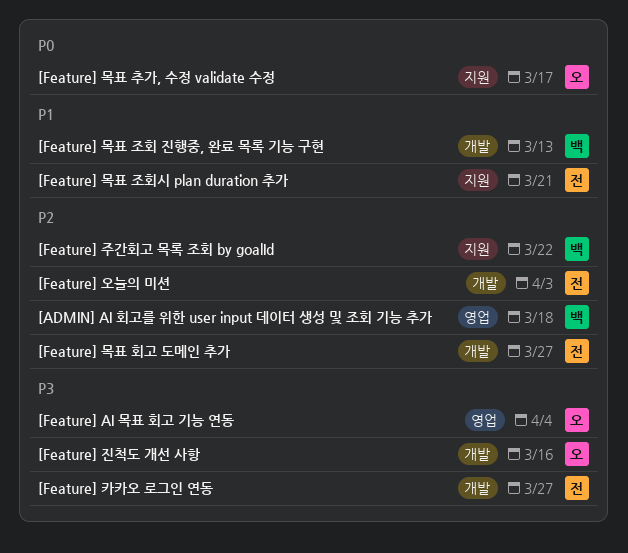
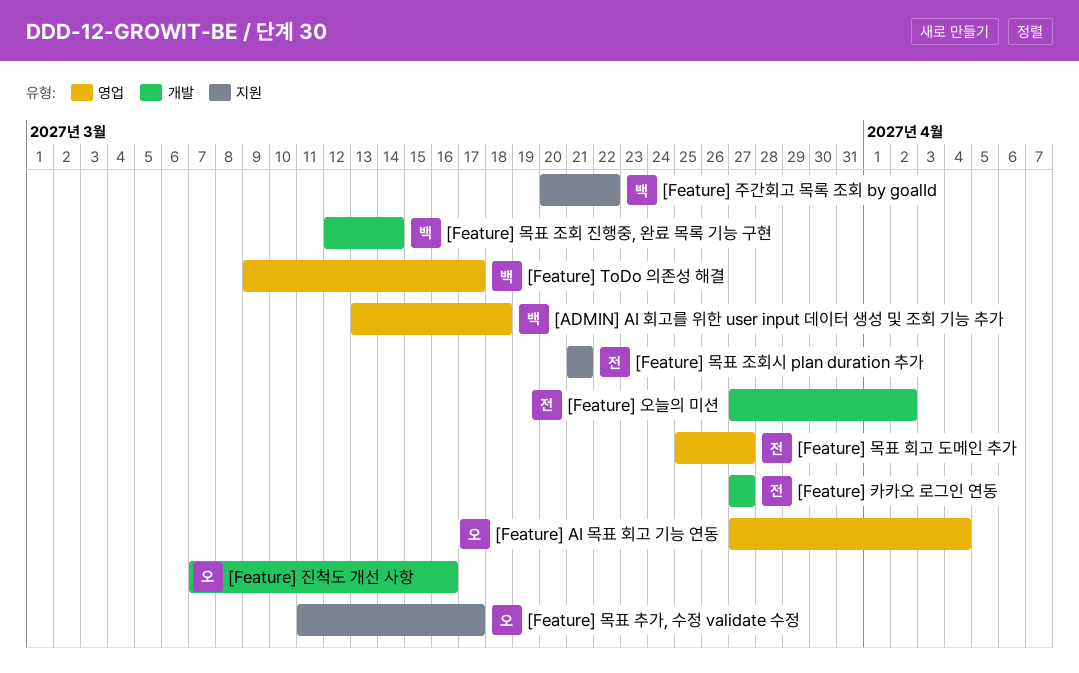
[Feature] ToDo 의존성 해결: none -> present
[Feature] 목표 조회 진행중, 완료 목록 기능 구현, due: Mar 13 -> Mar 14
[Feature] 목표 회고 도메인 추가, label: 개발 -> 영업
[Feature] 오늘의 미션, due: Apr 3 -> Apr 2

